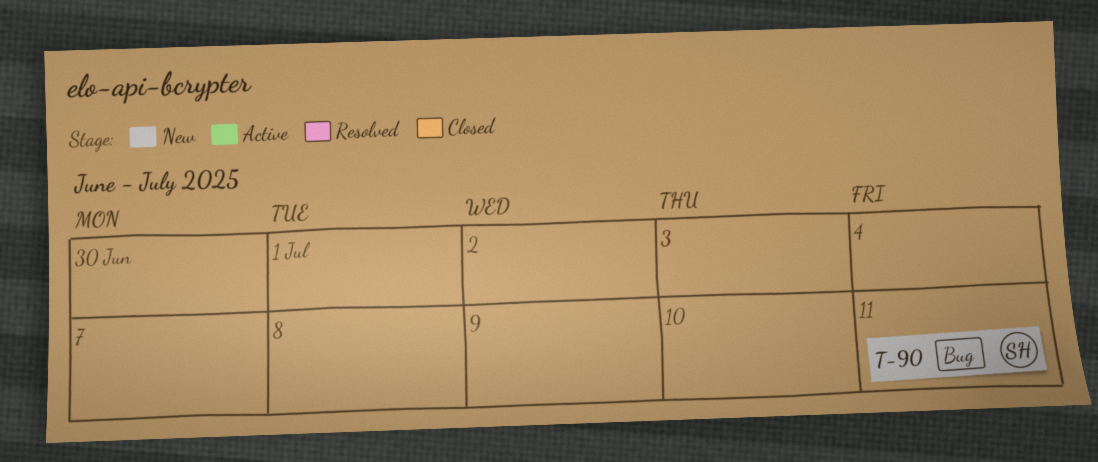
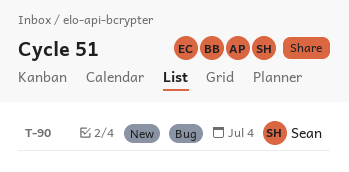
T-90, due: Jul 11 -> Jul 4

